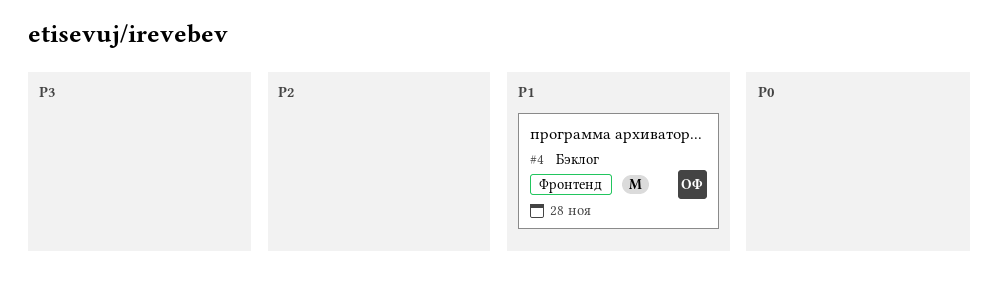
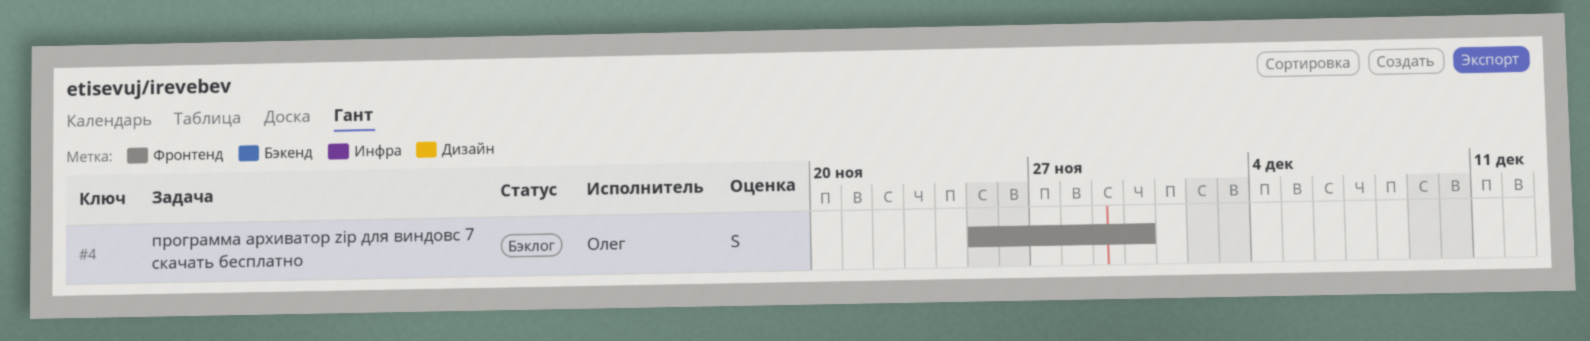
#4, estimate: M -> S
#4, due: Nov 28 -> Nov 30

